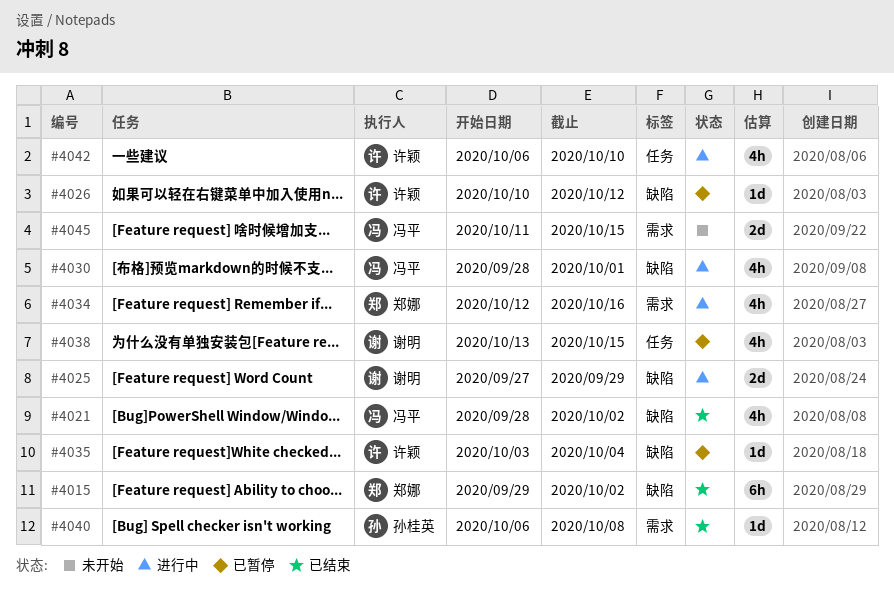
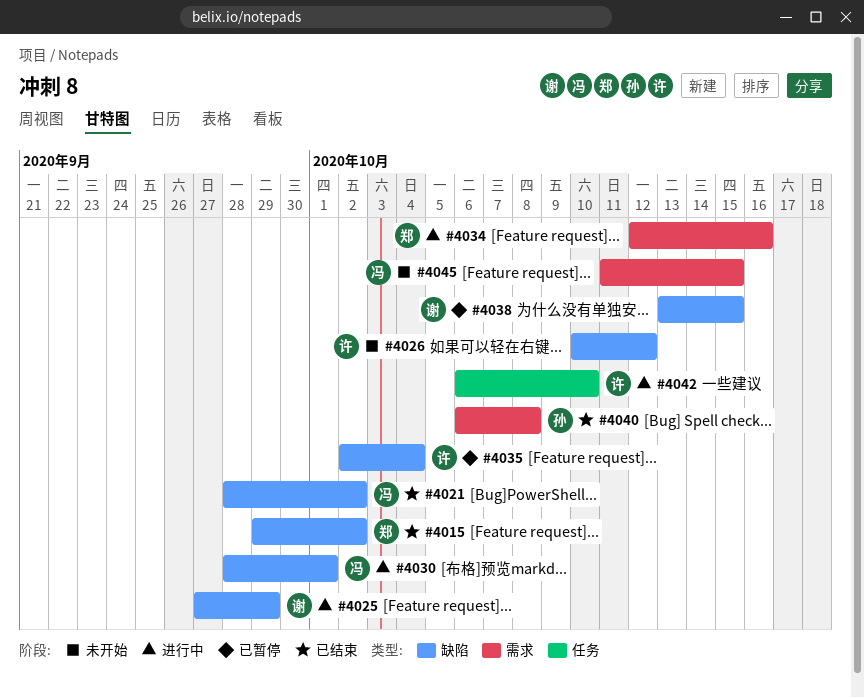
#4026, status: 已暂停 -> 未开始
#4035, start: Oct 3 -> Oct 2
#4038, label: 任务 -> 缺陷

